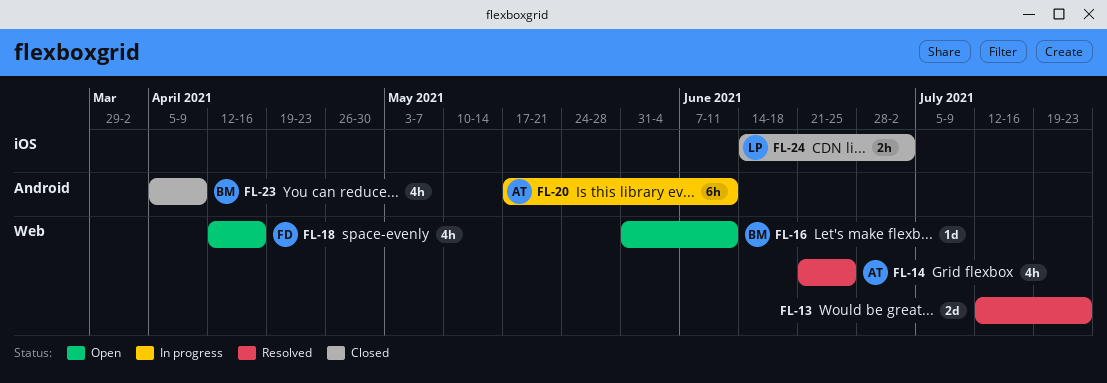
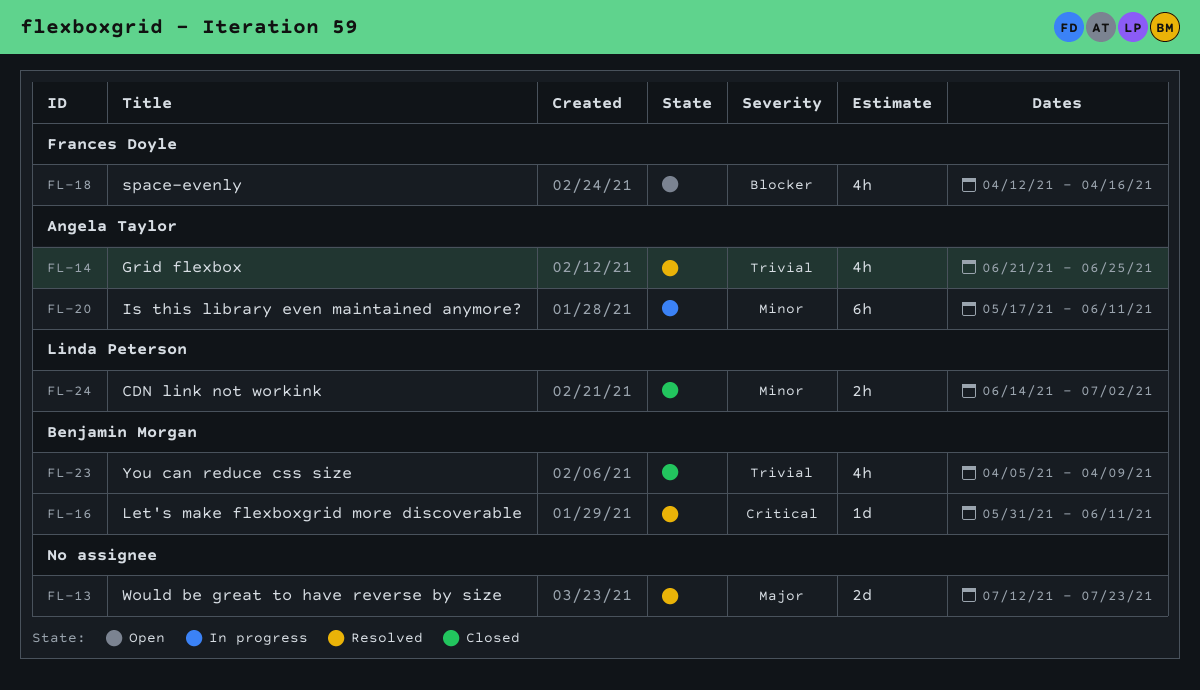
FL-16, status: Open -> Resolved

